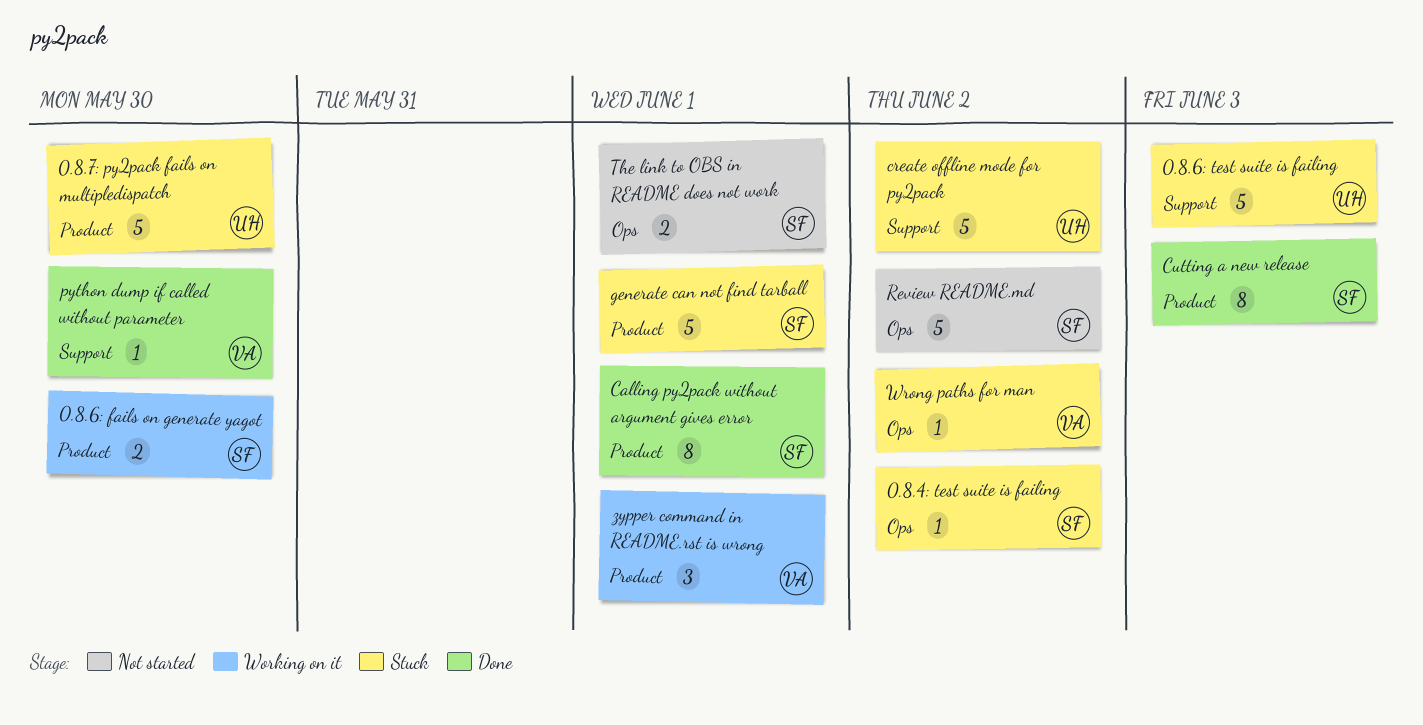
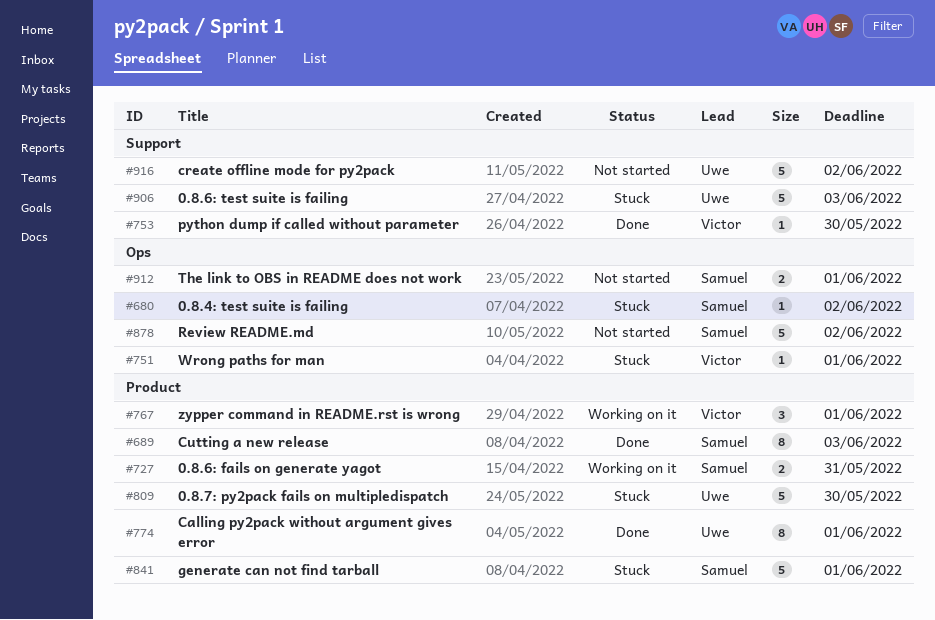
0.8.6: fails on generate yagot, due: May 30 -> May 31
Calling py2pack without argument gives error, owner: Samuel -> Uwe
create offline mode for py2pack, status: Stuck -> Not started
Wrong paths for man, due: Jun 2 -> Jun 1

